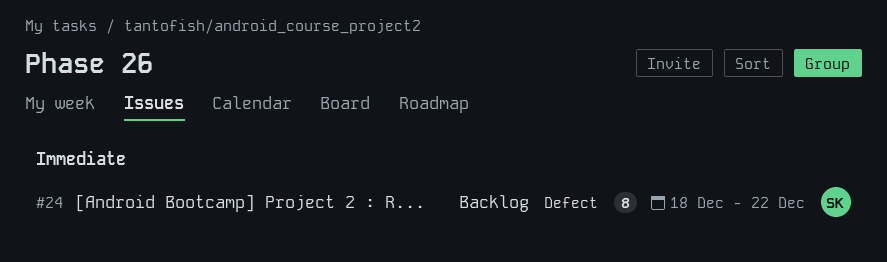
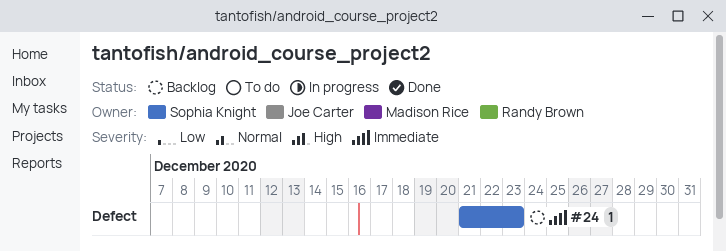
#24, estimate: 8 -> 1
#24, start: Dec 18 -> Dec 21
#24, due: Dec 22 -> Dec 23

